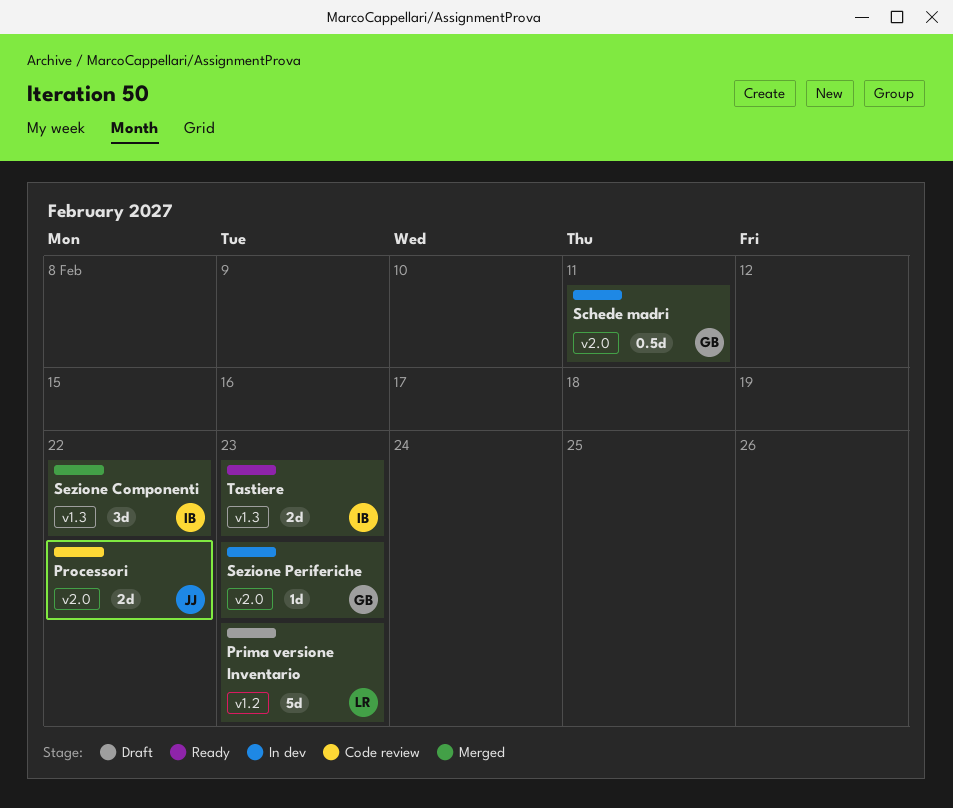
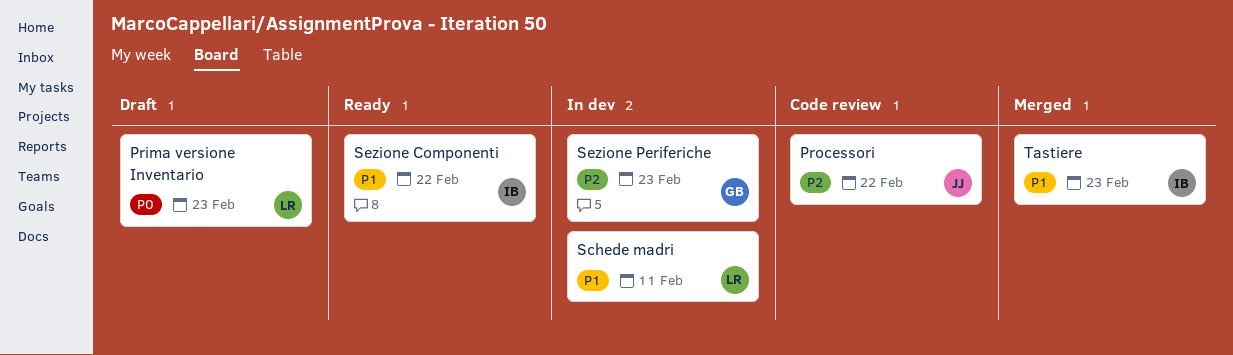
Schede madri, owner: GB -> LR
Sezione Componenti, status: Merged -> Ready
Tastiere, status: Ready -> Merged

